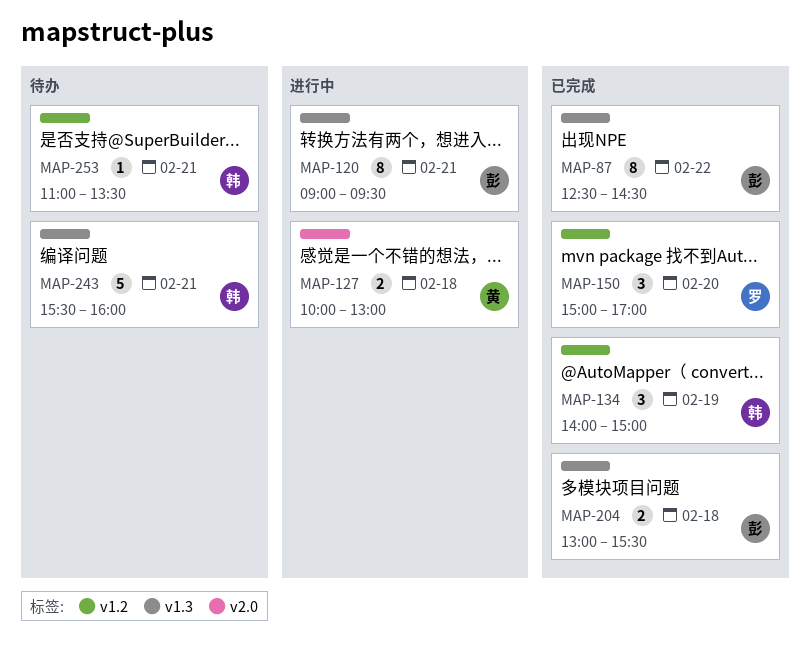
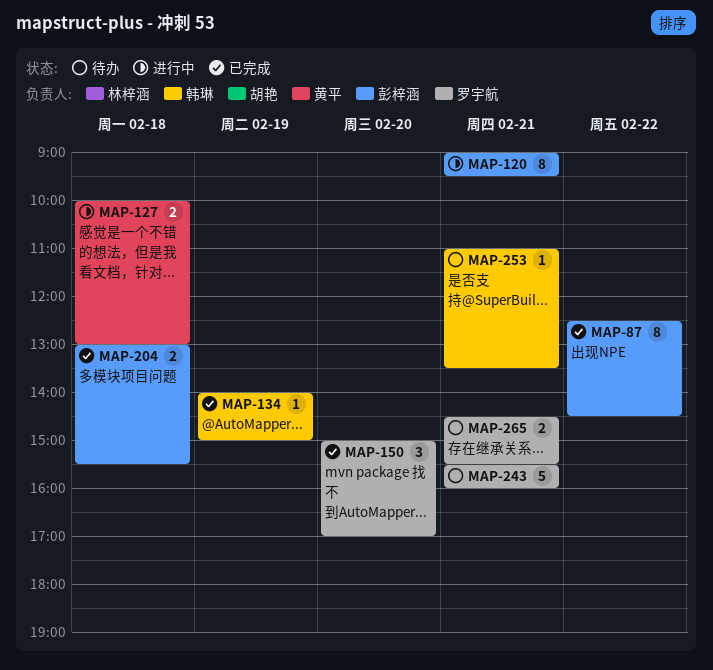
MAP-134, estimate: 3 -> 1
MAP-243, owner: 韩琳 -> 罗宇航
MAP-265: none -> present

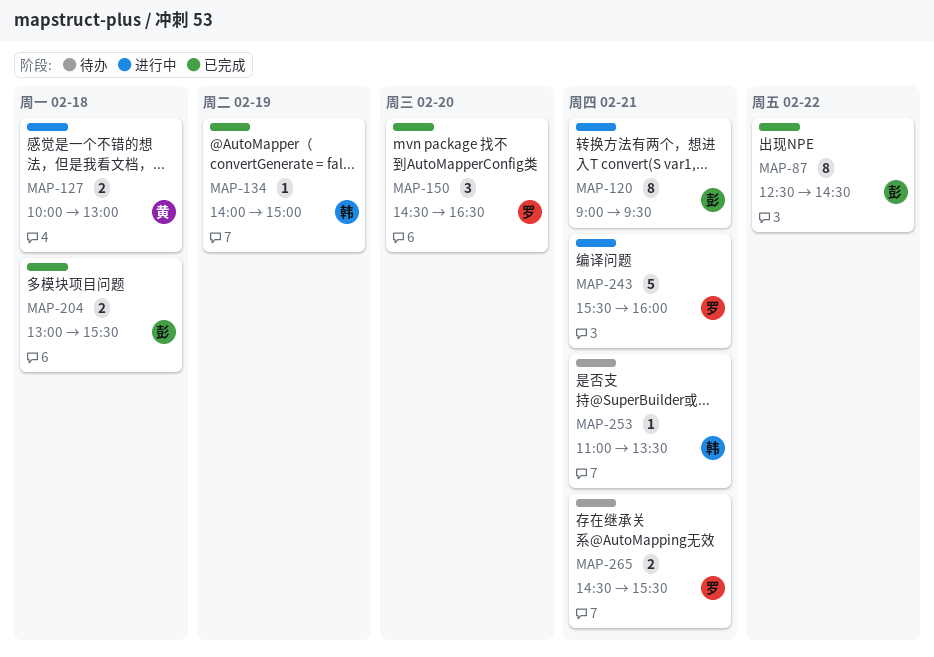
MAP-150, begins: 15:00 -> 14:30
MAP-150, ends: 17:00 -> 16:30
MAP-243, status: 待办 -> 进行中

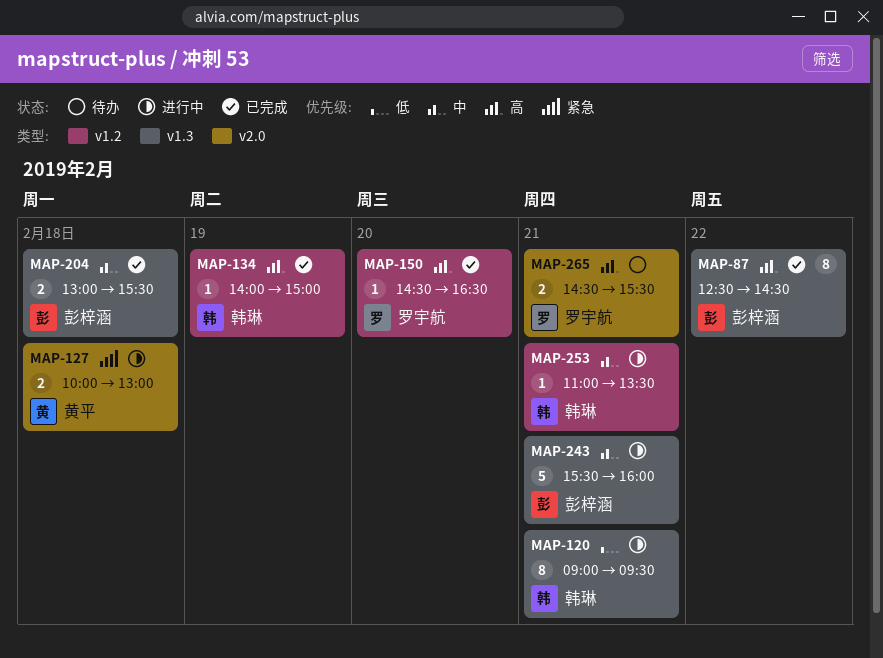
MAP-120, owner: 彭梓涵 -> 韩琳
MAP-150, estimate: 3 -> 1
MAP-243, owner: 罗宇航 -> 彭梓涵
MAP-253, status: 待办 -> 进行中

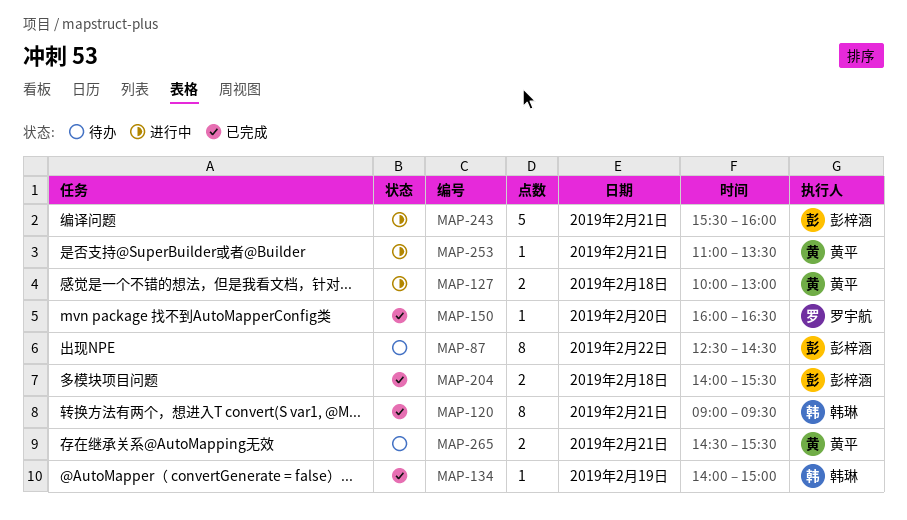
MAP-87, status: 已完成 -> 待办
MAP-120, status: 进行中 -> 已完成
MAP-150, begins: 14:30 -> 16:00
MAP-204, begins: 13:00 -> 14:00
MAP-253, owner: 韩琳 -> 黄平
MAP-265, owner: 罗宇航 -> 黄平

